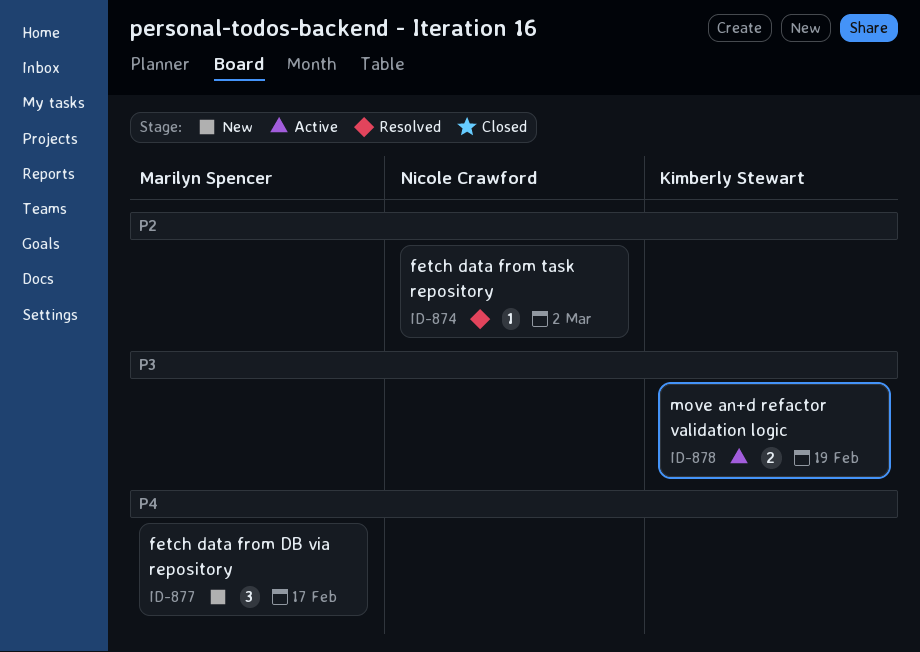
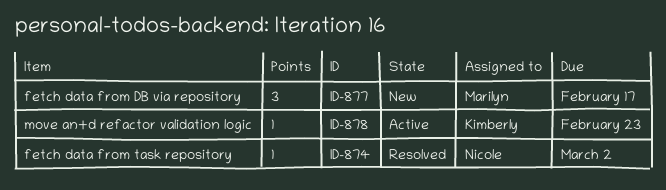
ID-878, estimate: 2 -> 1
ID-878, due: Feb 19 -> Feb 23

